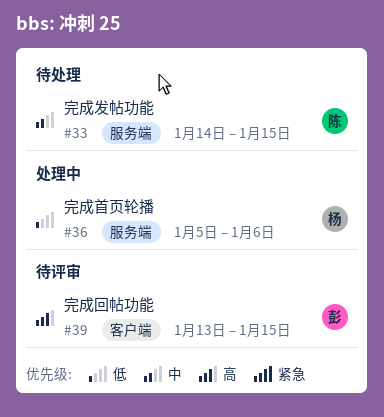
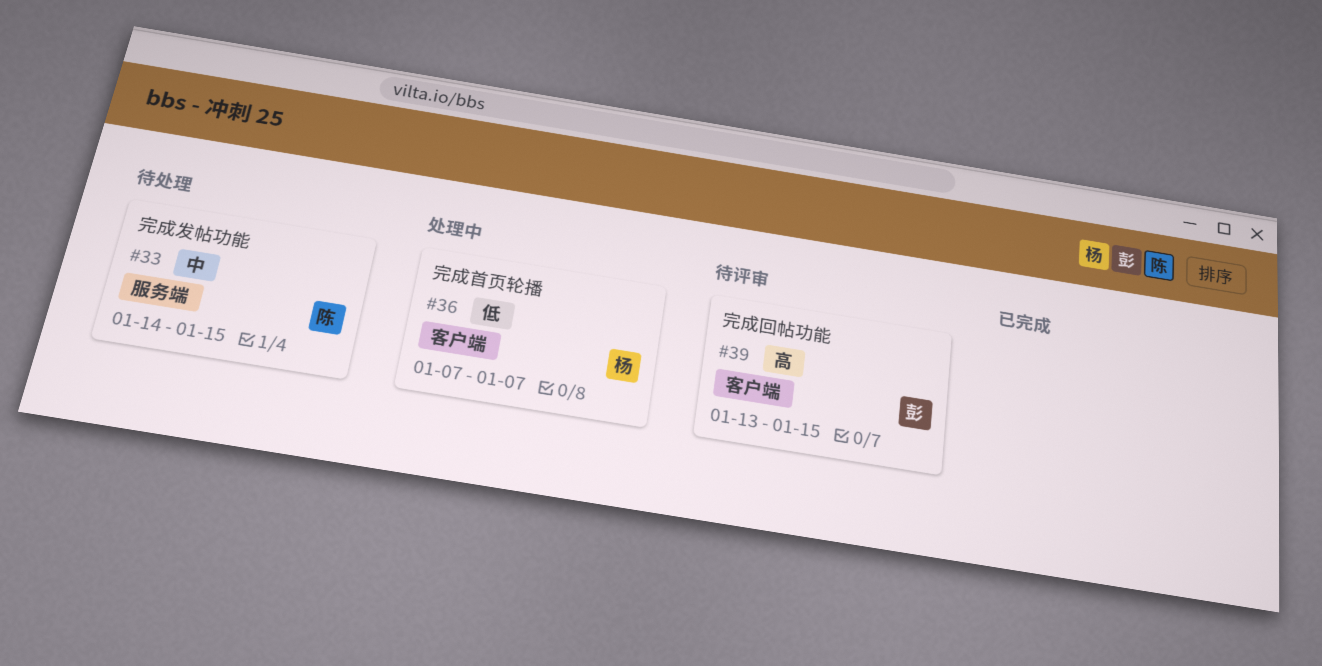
#36, label: 服务端 -> 客户端
#36, start: Jan 5 -> Jan 7
#36, due: Jan 6 -> Jan 7

